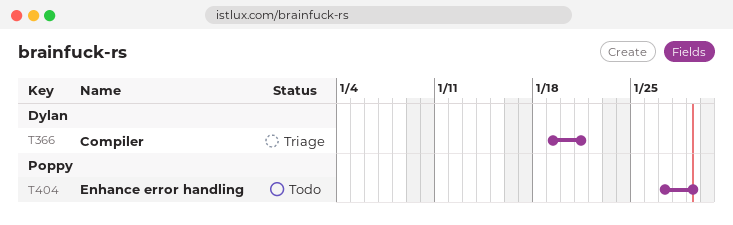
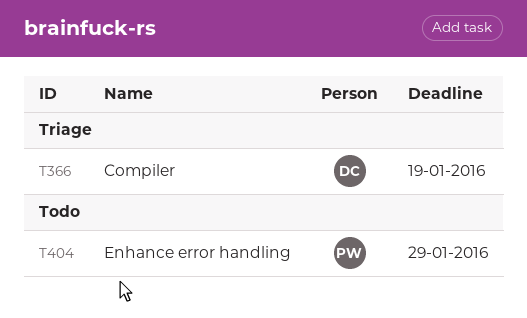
T366, due: Jan 21 -> Jan 19

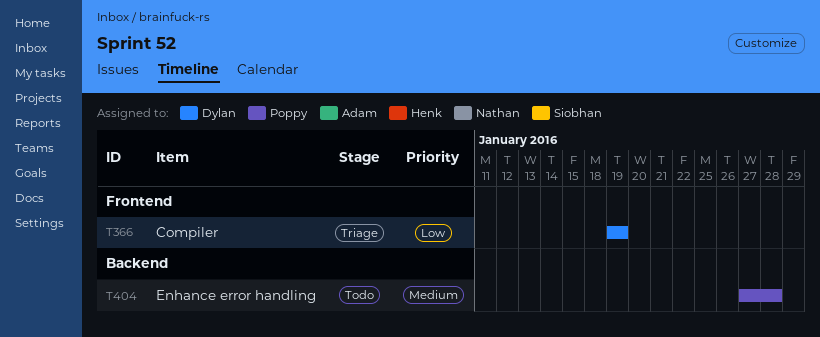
T404, due: Jan 29 -> Jan 28

